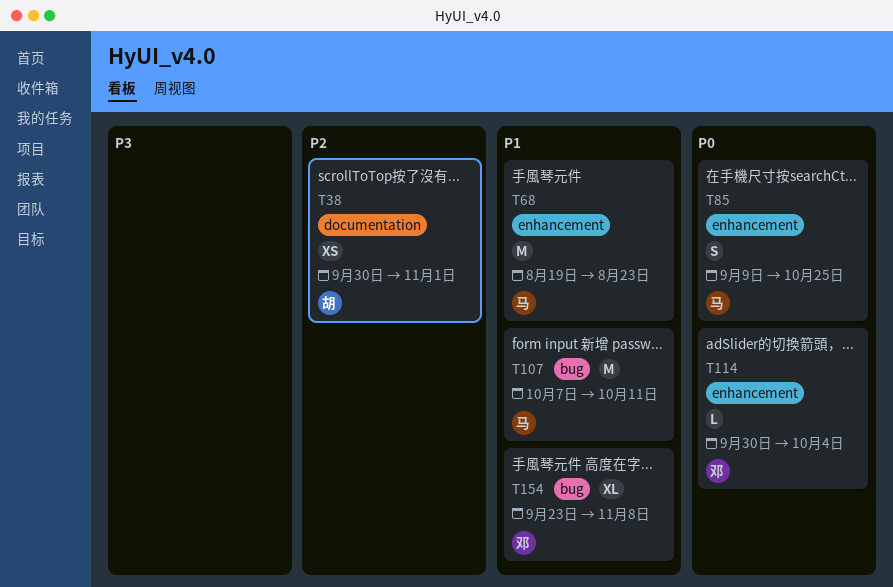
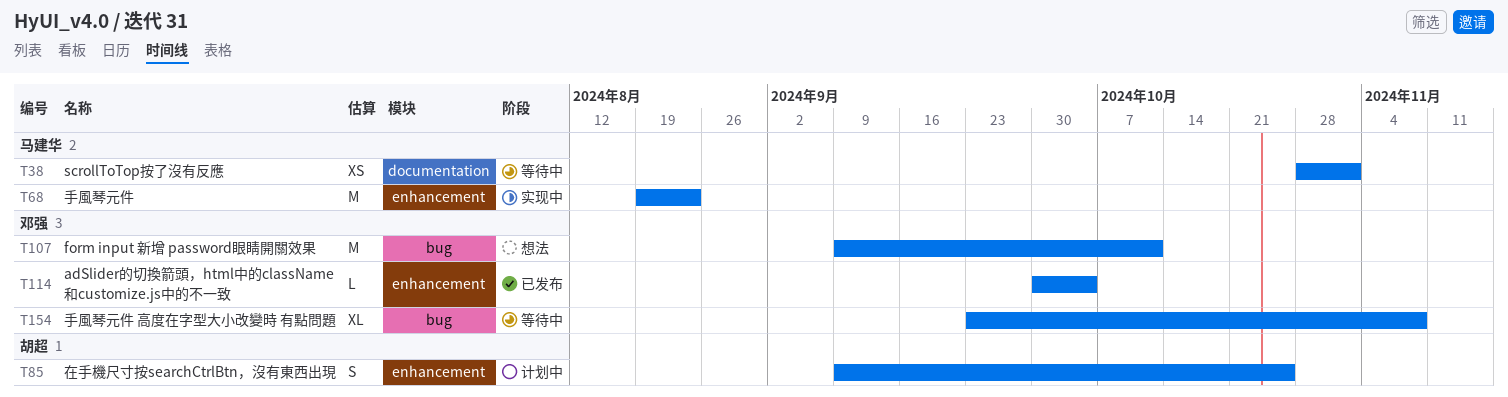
T38, owner: 胡超 -> 马建华
T38, start: Sep 30 -> Oct 28
T85, owner: 马建华 -> 胡超
T107, owner: 马建华 -> 邓强
T107, start: Oct 7 -> Sep 9

